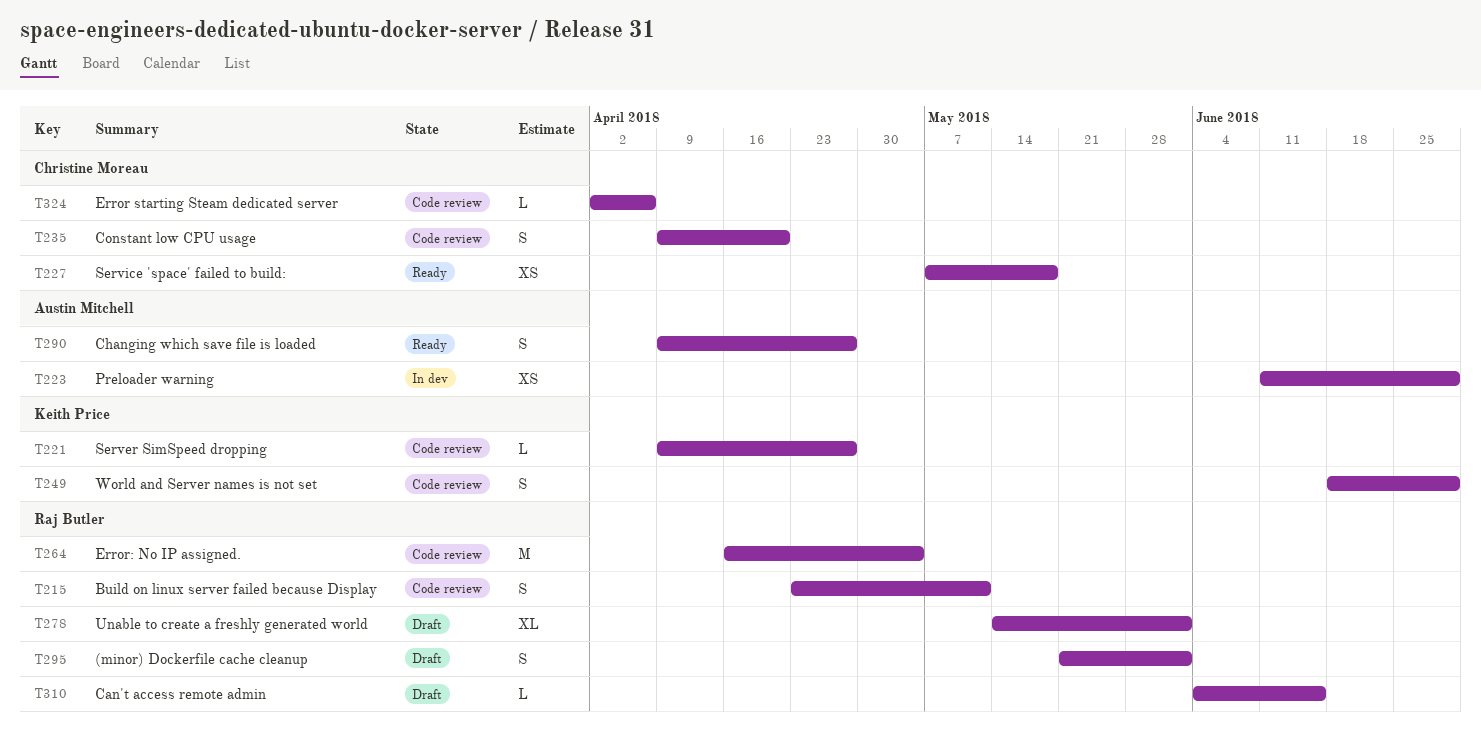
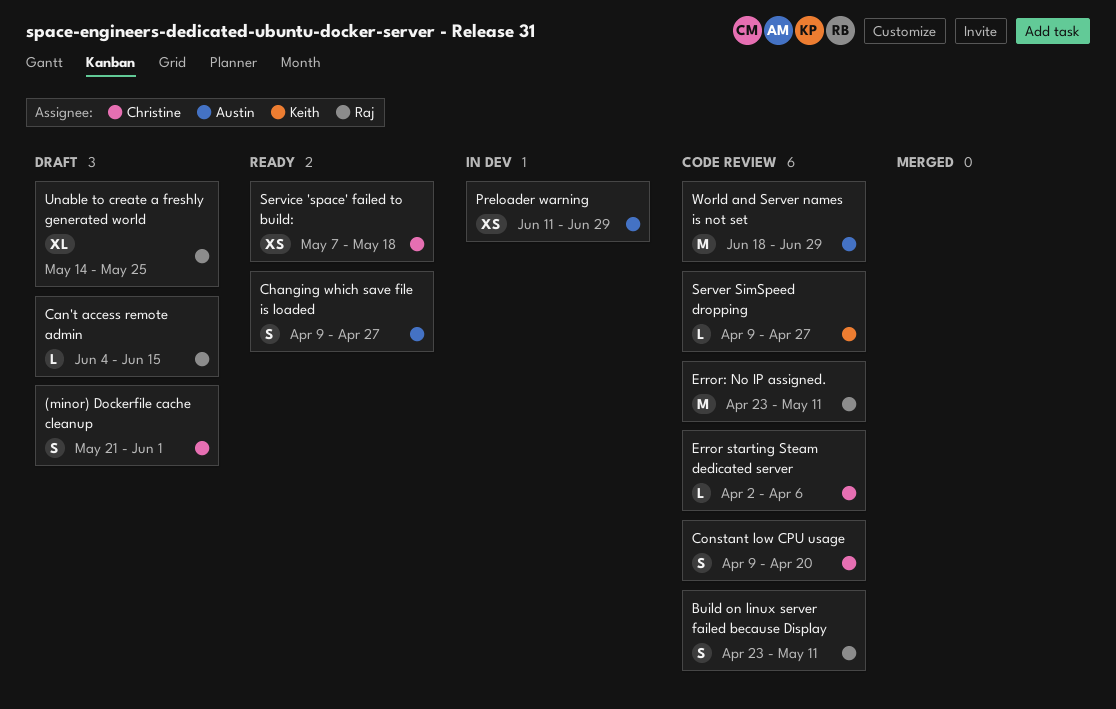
(minor) Dockerfile cache cleanup, owner: Raj Butler -> Christine Moreau
Error: No IP assigned., start: Apr 16 -> Apr 23
Error: No IP assigned., due: May 4 -> May 11
Unable to create a freshly generated world, due: Jun 1 -> May 25
World and Server names is not set, owner: Keith Price -> Austin Mitchell
World and Server names is not set, estimate: S -> M

